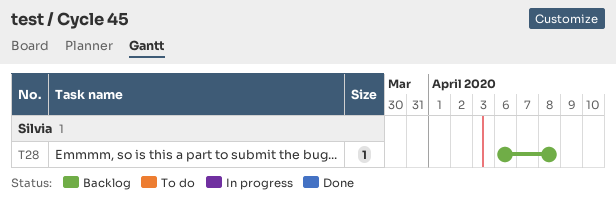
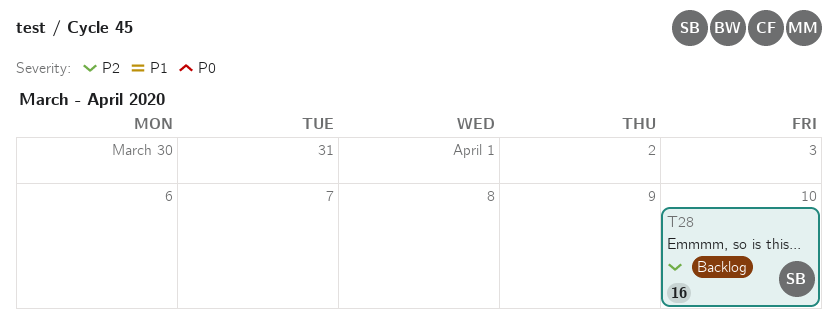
T28, estimate: 1 -> 16
T28, due: Apr 8 -> Apr 10

